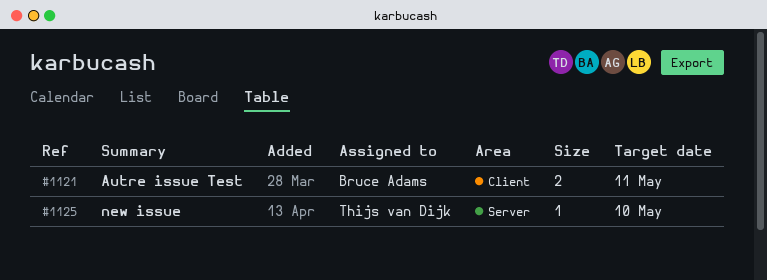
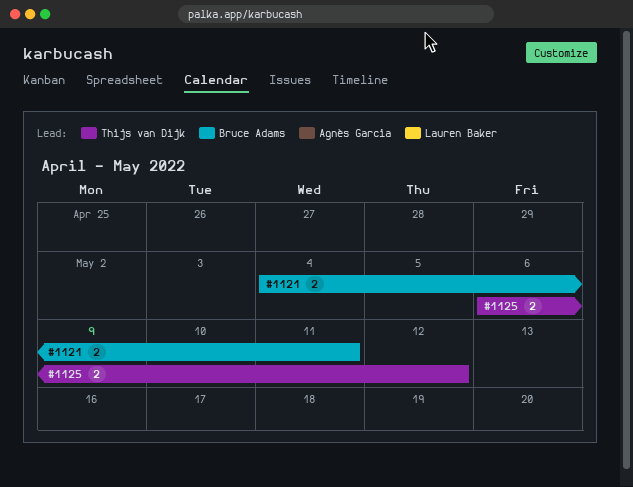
#1125, estimate: 1 -> 2
#1125, due: May 10 -> May 12

